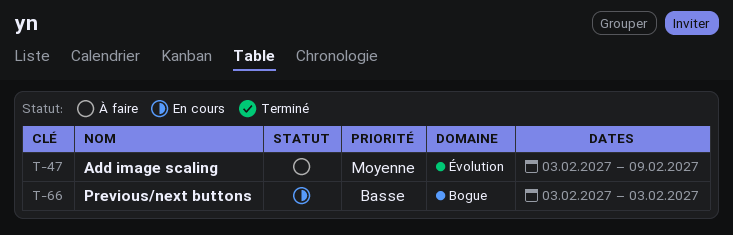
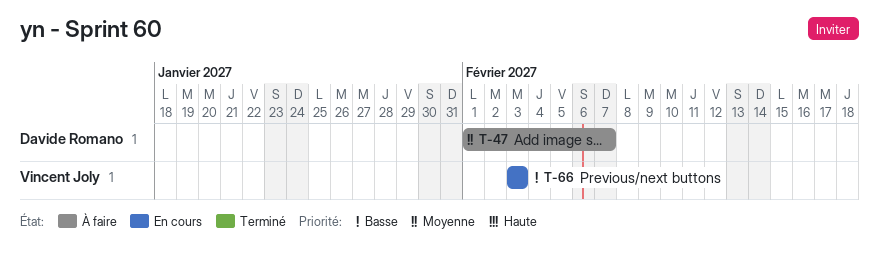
T-47, start: Feb 3 -> Feb 1
T-47, due: Feb 9 -> Feb 7

